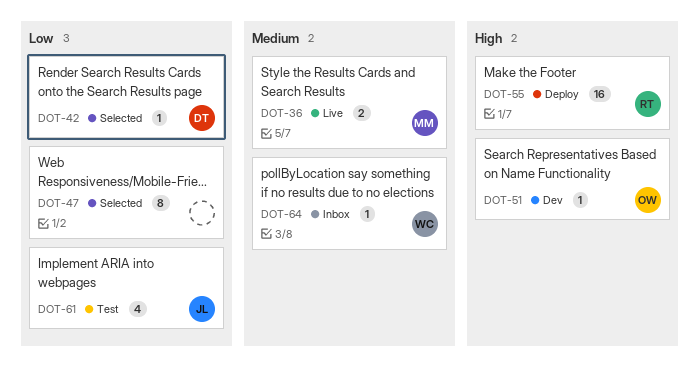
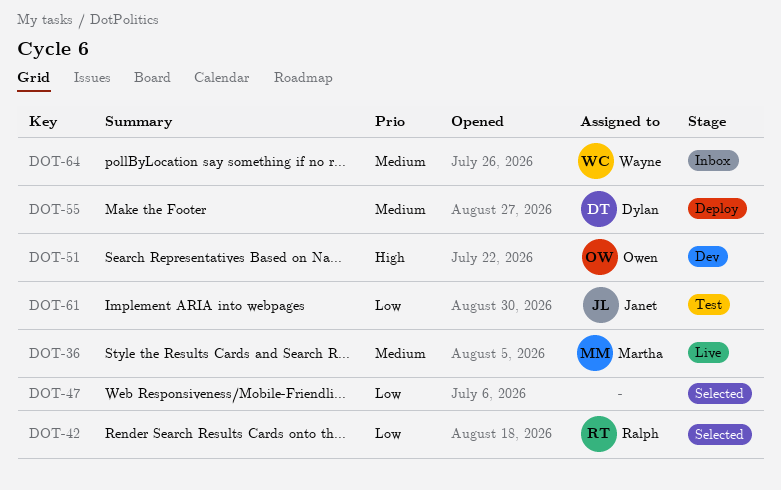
DOT-42, owner: Dylan -> Ralph
DOT-55, owner: Ralph -> Dylan
DOT-55, priority: High -> Medium

